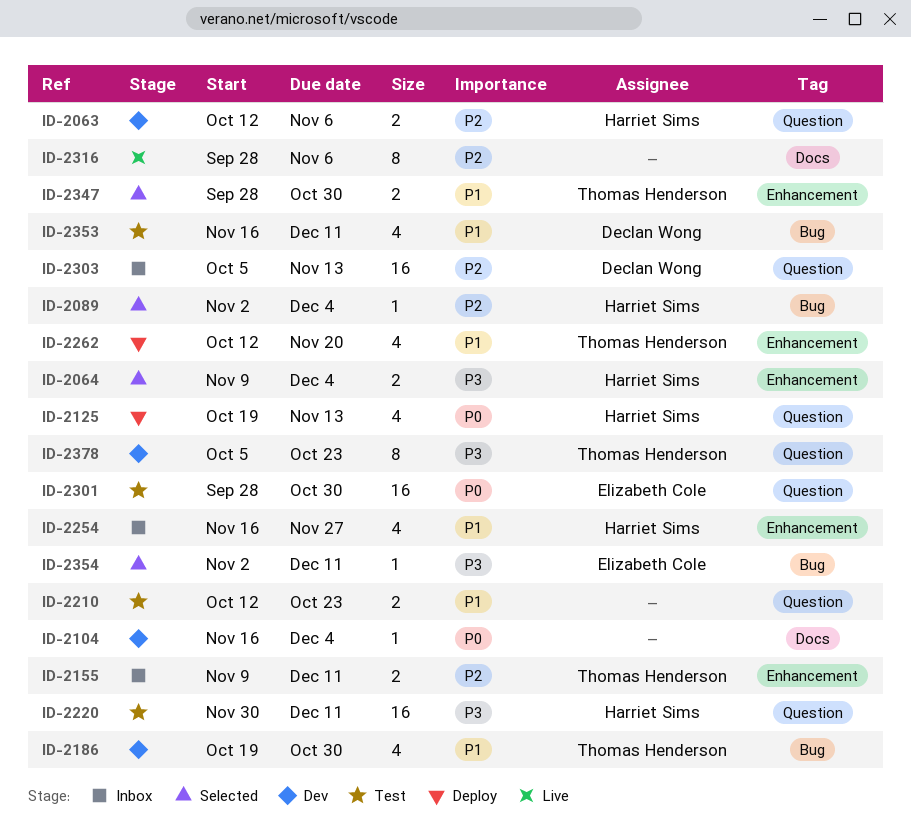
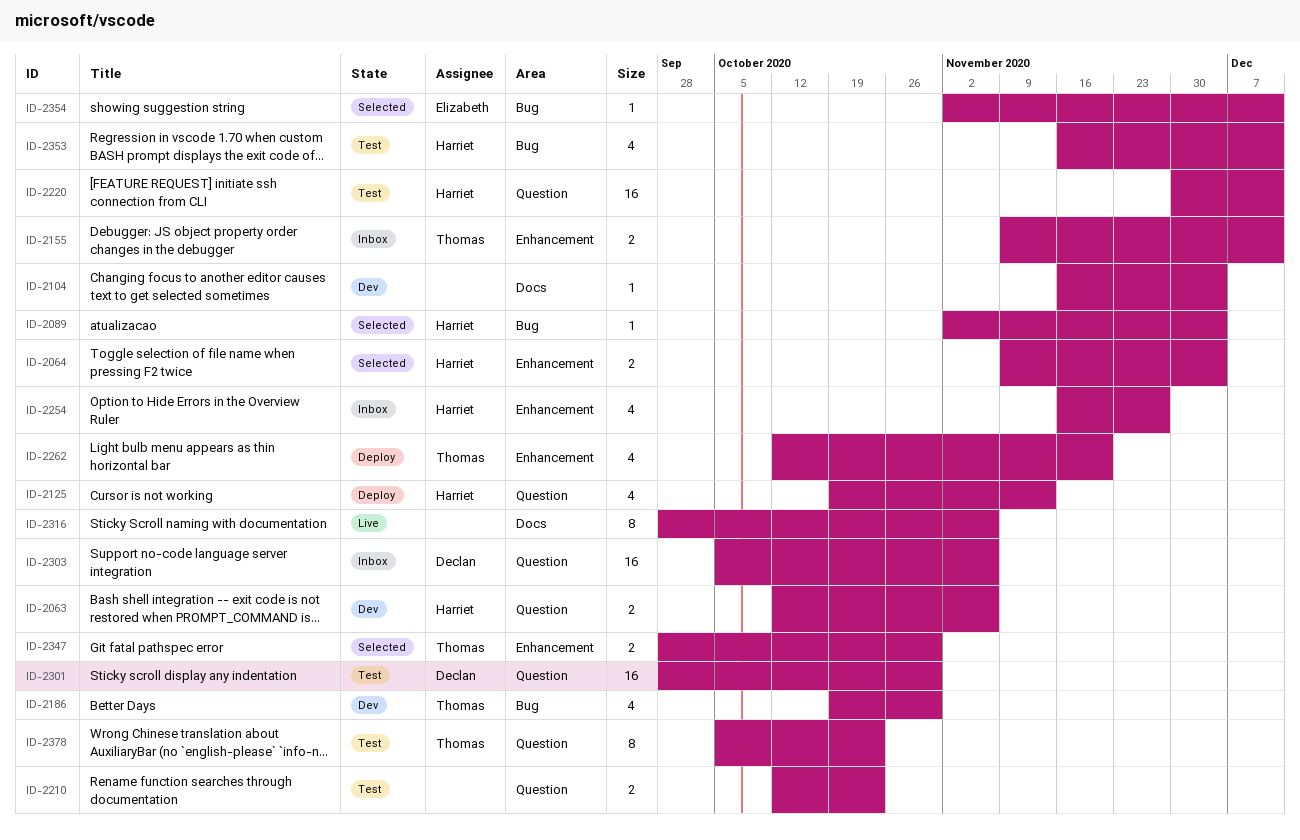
ID-2301, owner: Elizabeth Cole -> Declan Wong
ID-2303, due: Nov 13 -> Nov 6
ID-2353, owner: Declan Wong -> Harriet Sims
ID-2378, status: Dev -> Test

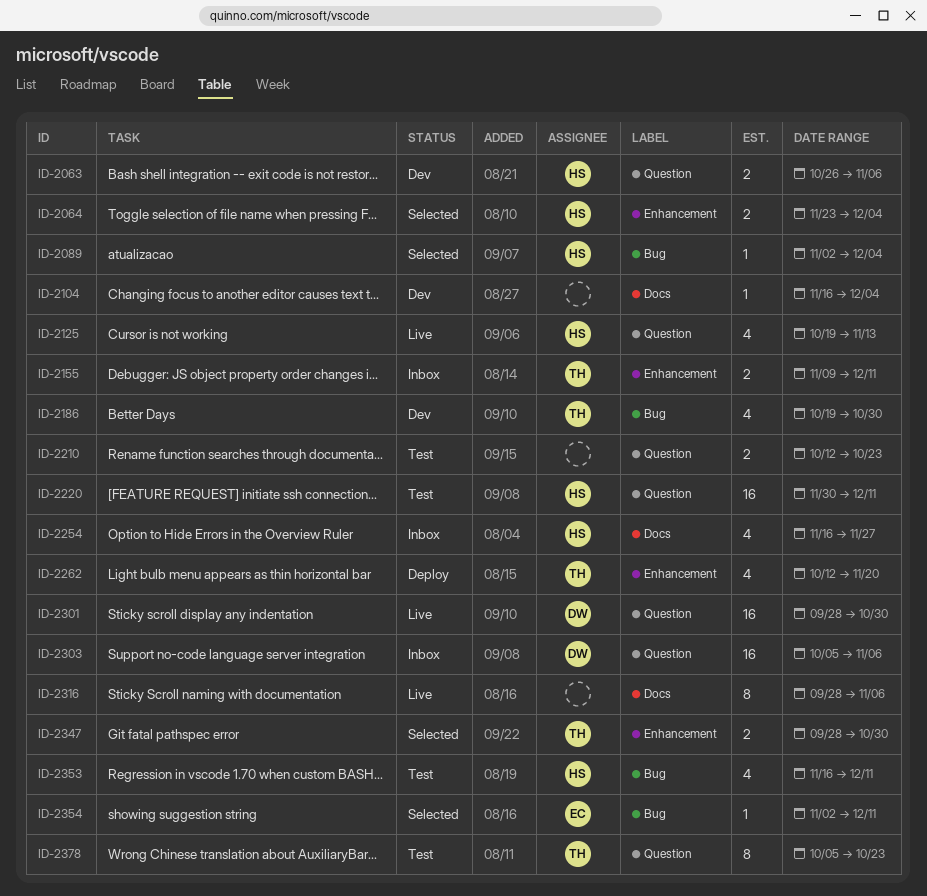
ID-2063, start: Oct 12 -> Oct 26
ID-2064, start: Nov 9 -> Nov 23
ID-2125, status: Deploy -> Live
ID-2254, label: Enhancement -> Docs
ID-2301, status: Test -> Live

